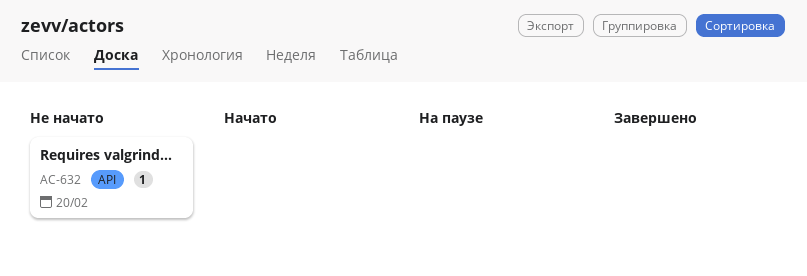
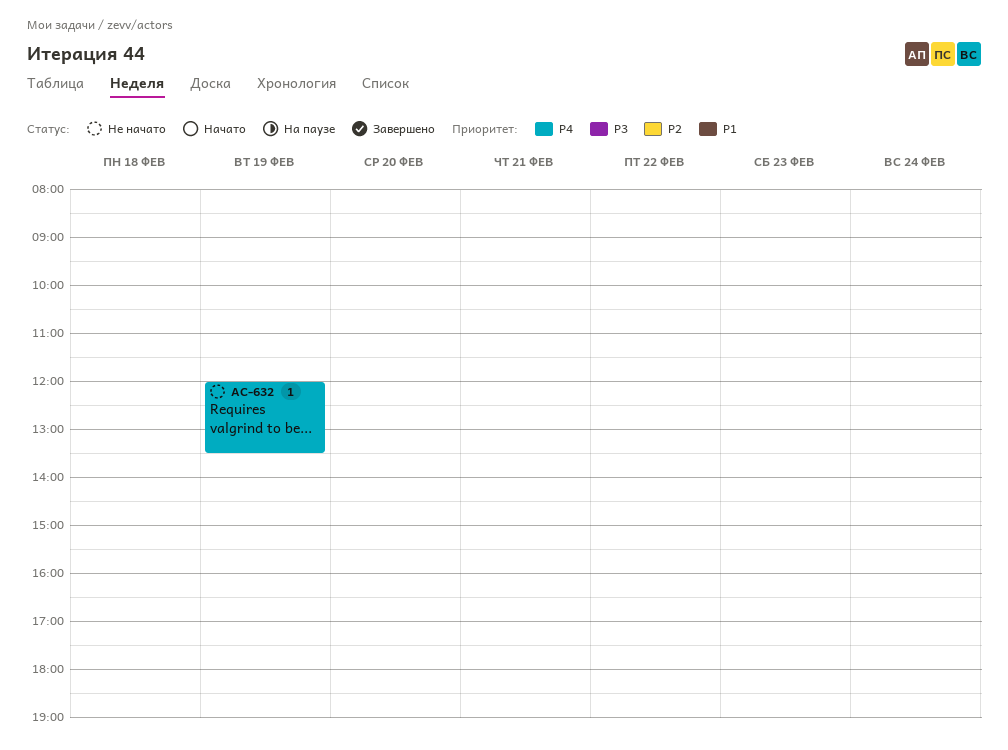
AC-632, day: Feb 20 -> Feb 19

